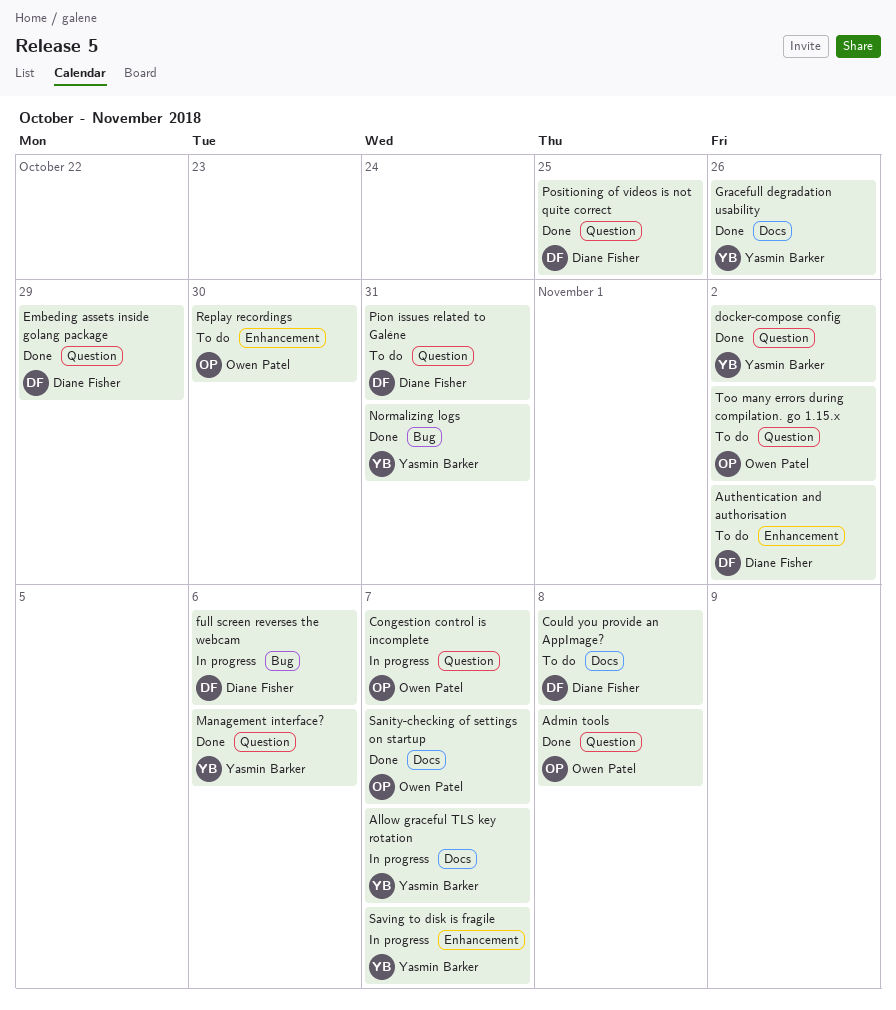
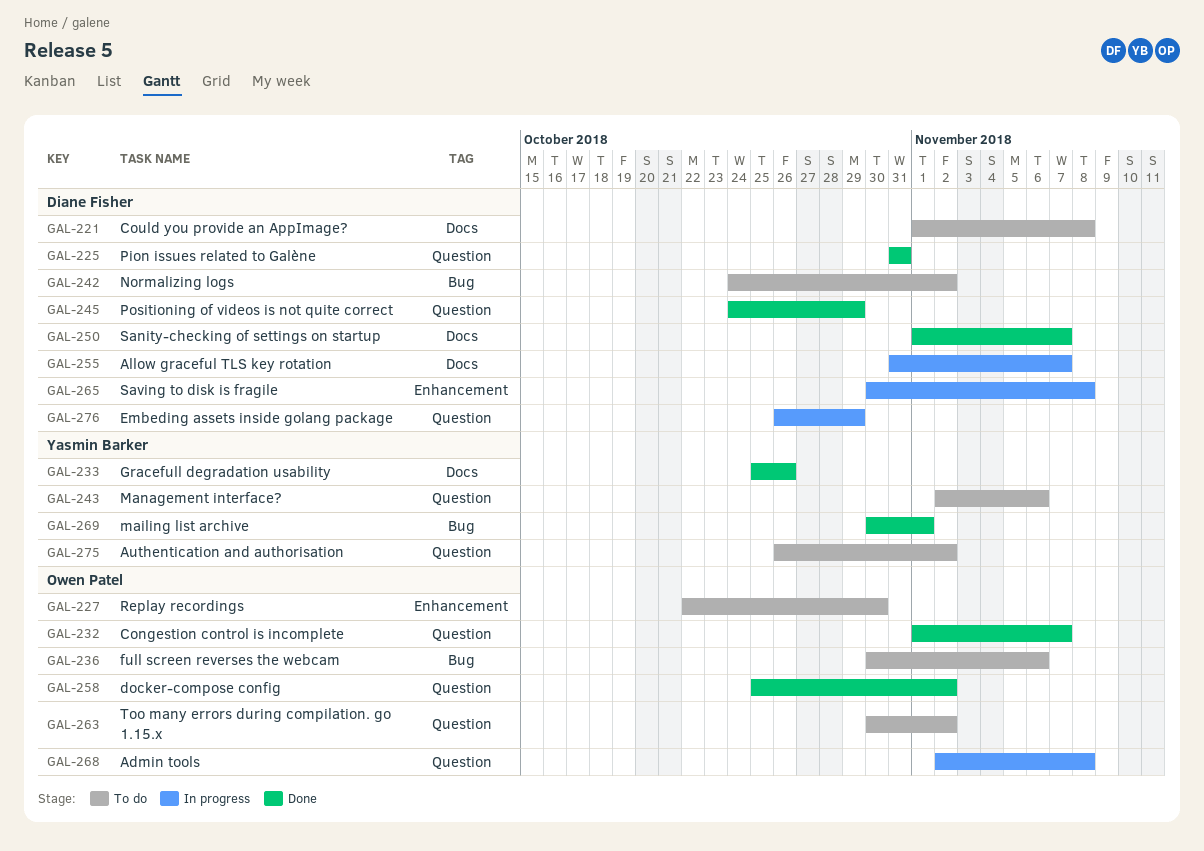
Admin tools, status: Done -> In progress
Allow graceful TLS key rotation, owner: Yasmin Barker -> Diane Fisher
Authentication and authorisation, owner: Diane Fisher -> Yasmin Barker
Authentication and authorisation, label: Enhancement -> Question
Congestion control is incomplete, status: In progress -> Done
docker-compose config, owner: Yasmin Barker -> Owen Patel
Embeding assets inside golang package, status: Done -> In progress
full screen reverses the webcam, status: In progress -> To do
full screen reverses the webcam, owner: Diane Fisher -> Owen Patel
mailing list archive: none -> present
Management interface?, status: Done -> To do
Normalizing logs, status: Done -> To do
Normalizing logs, owner: Yasmin Barker -> Diane Fisher
Normalizing logs, due: Oct 31 -> Nov 2
Pion issues related to Galène, status: To do -> Done
Positioning of videos is not quite correct, due: Oct 25 -> Oct 29
Sanity-checking of settings on startup, owner: Owen Patel -> Diane Fisher
Saving to disk is fragile, owner: Yasmin Barker -> Diane Fisher
Saving to disk is fragile, due: Nov 7 -> Nov 8

